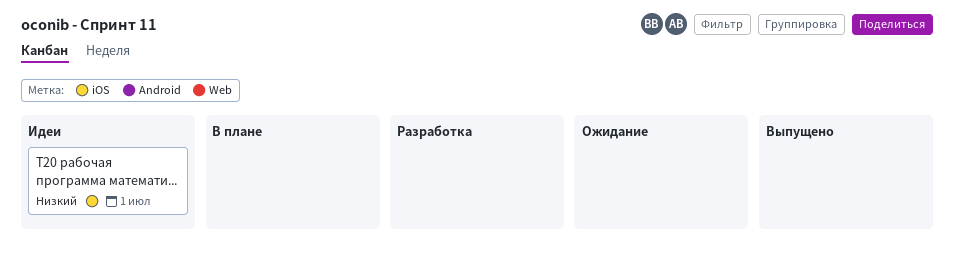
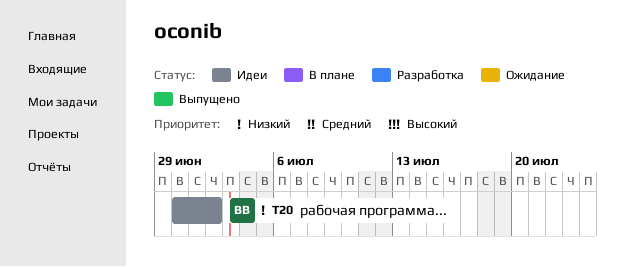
T20, due: Jul 1 -> Jul 2

